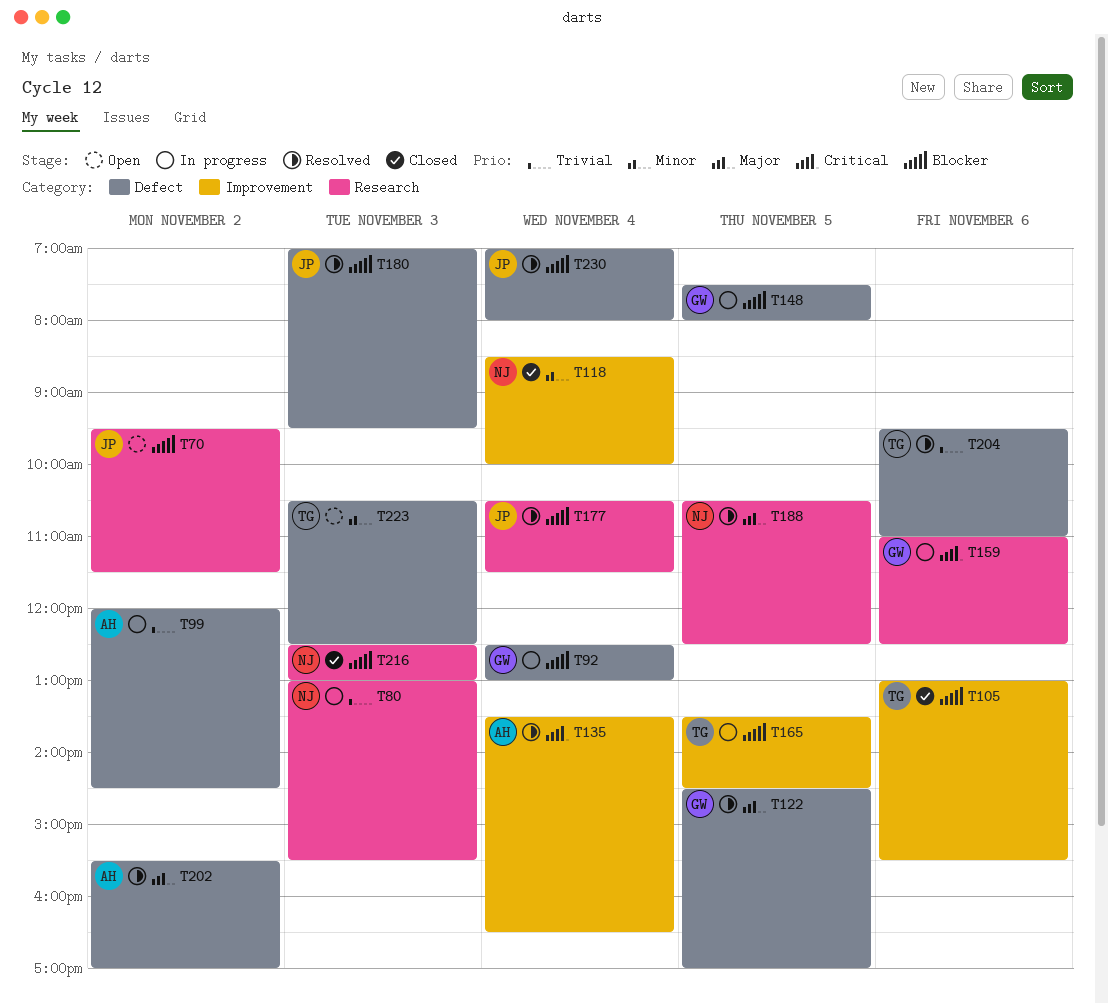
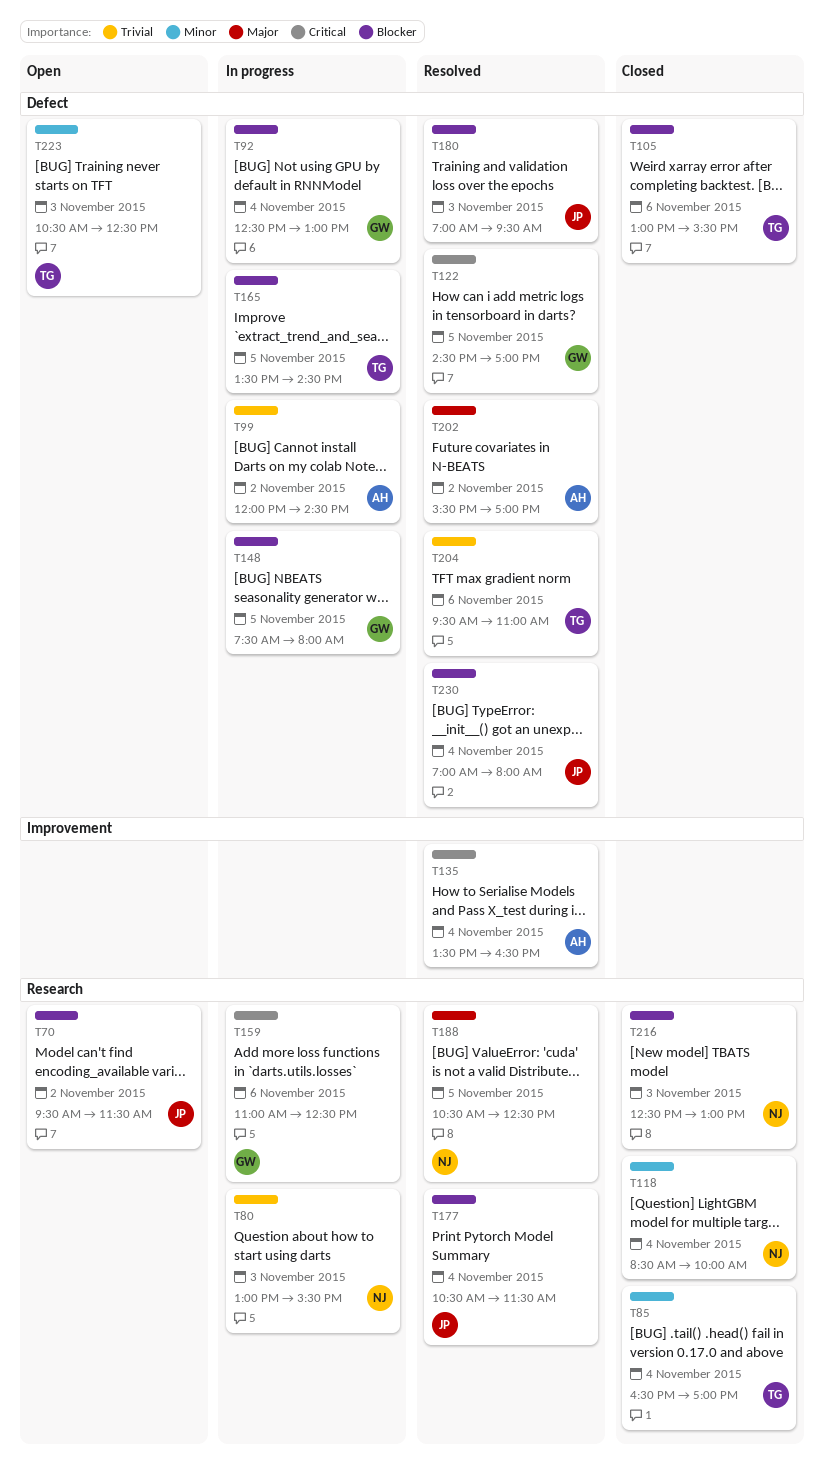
T85: none -> present
T105, label: Improvement -> Defect
T118, label: Improvement -> Research
T122, priority: Major -> Critical
T165, label: Improvement -> Defect

